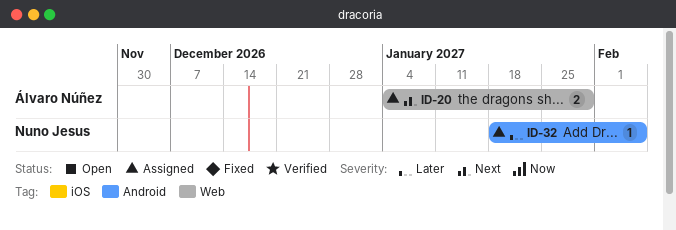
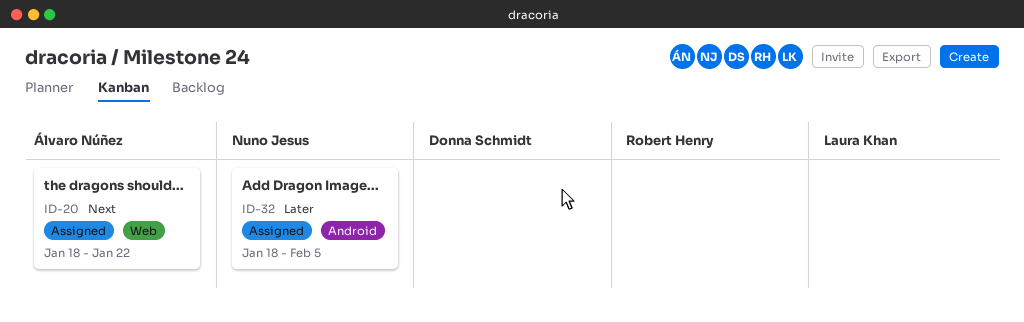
ID-20, start: Jan 4 -> Jan 18
ID-20, due: Jan 29 -> Jan 22

